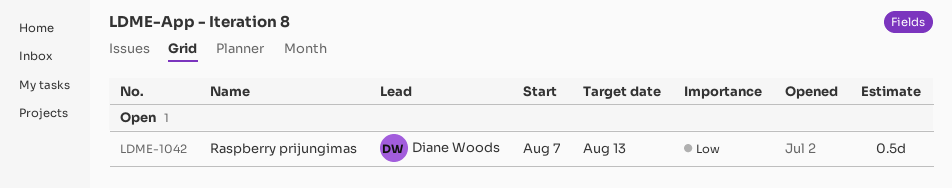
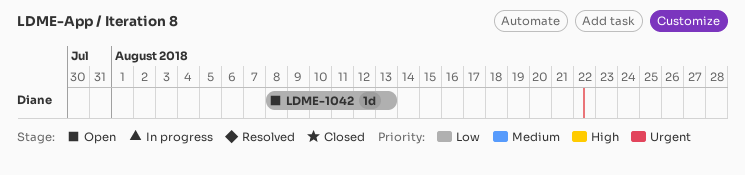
LDME-1042, estimate: 0.5d -> 1d
LDME-1042, start: Aug 7 -> Aug 8

